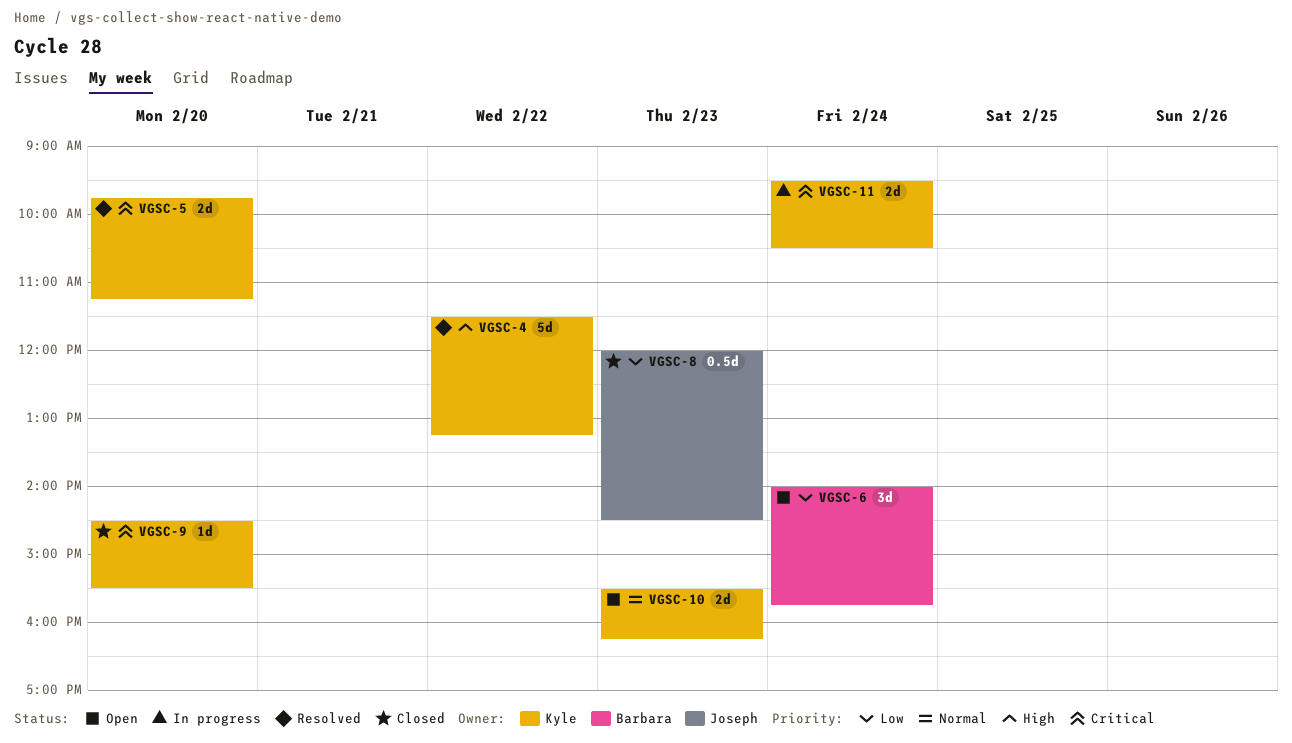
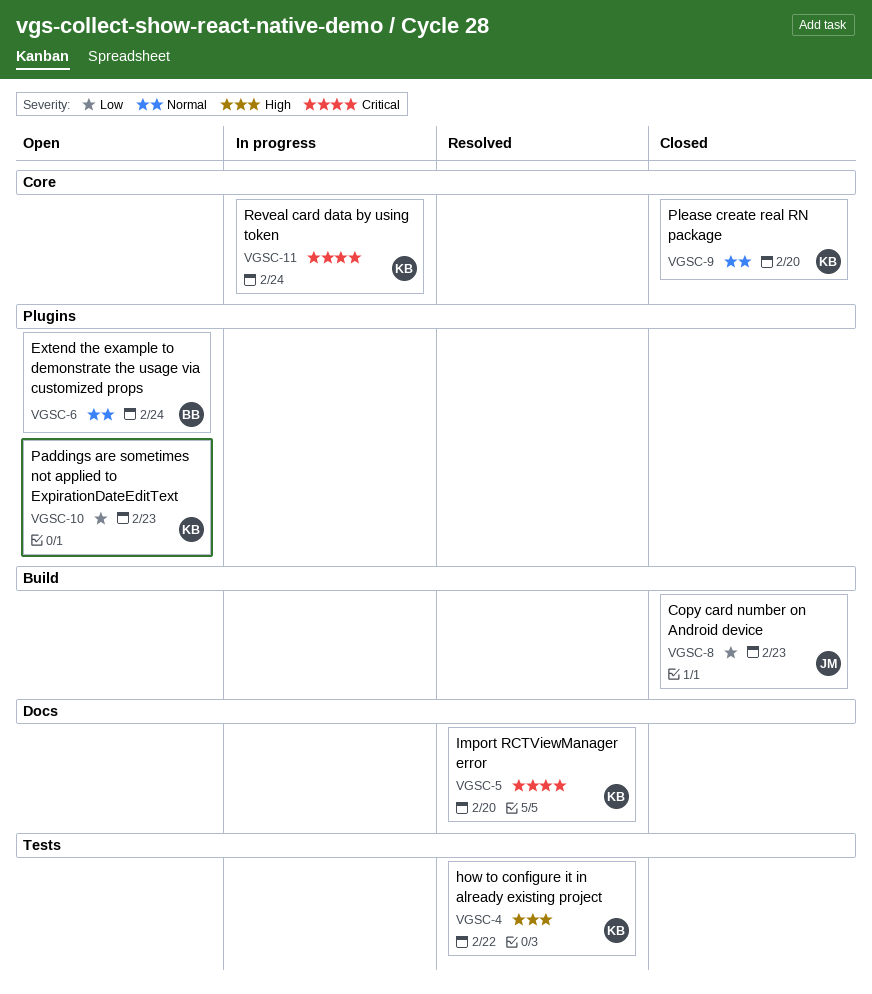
VGSC-6, priority: Low -> Normal
VGSC-9, priority: Critical -> Normal
VGSC-10, priority: Normal -> Low

